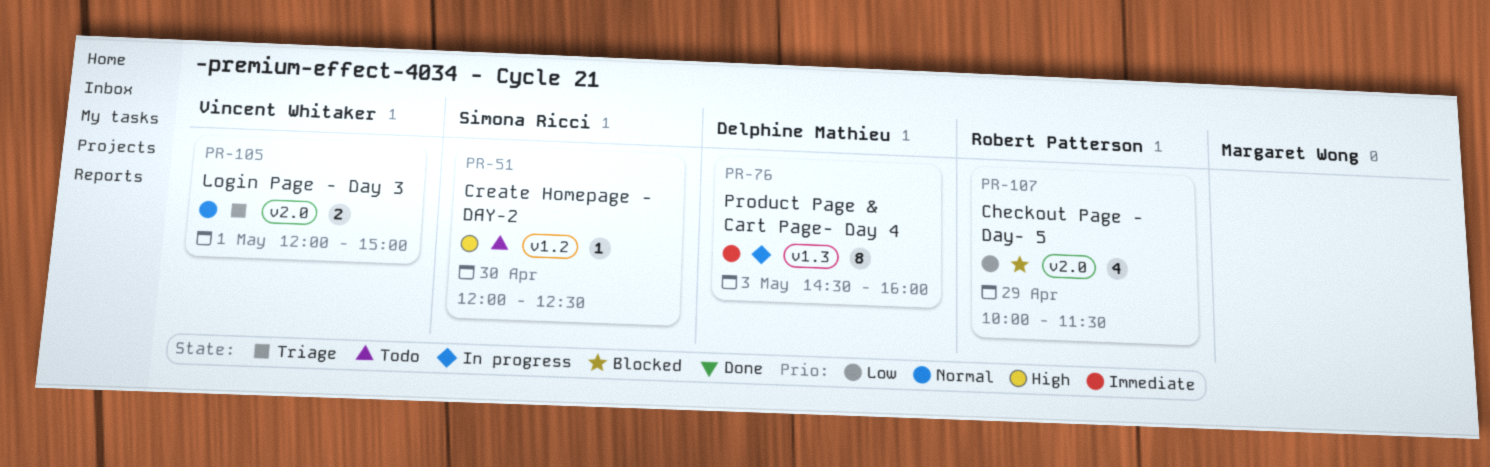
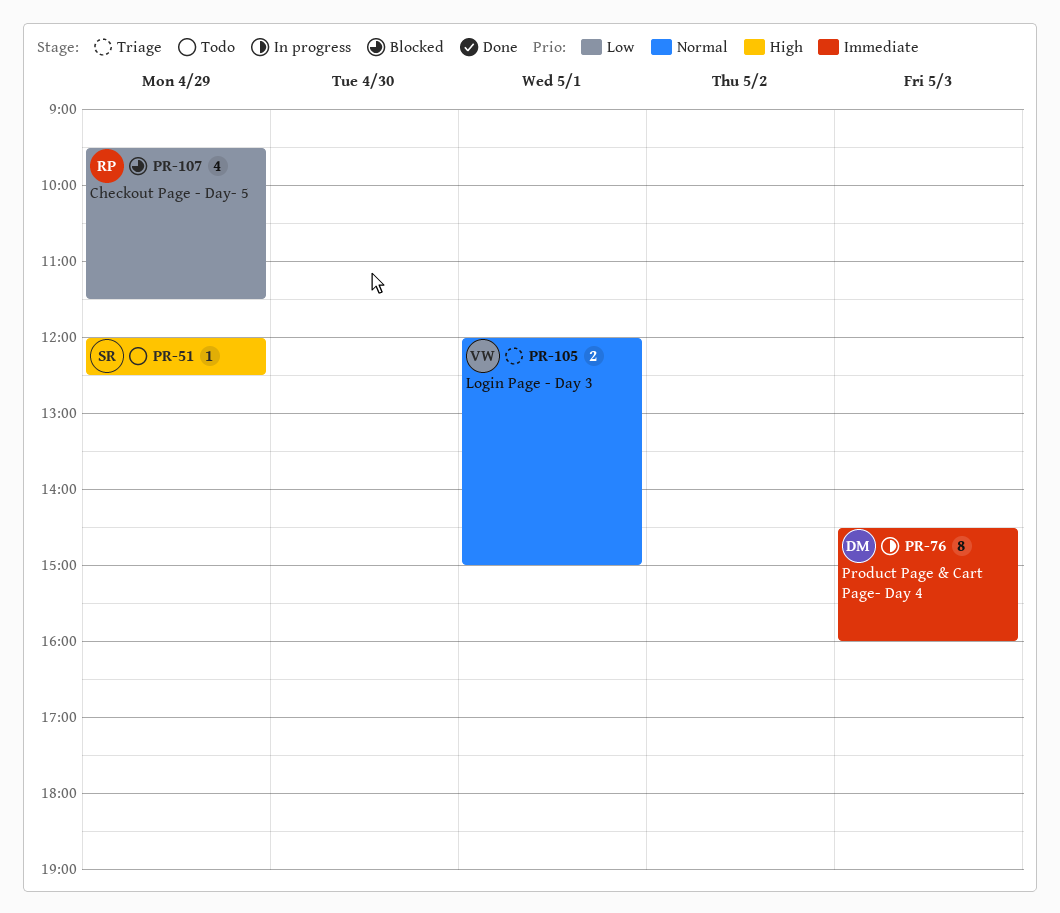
PR-51, day: Apr 30 -> Apr 29
PR-107, begins: 10:00 -> 09:30

